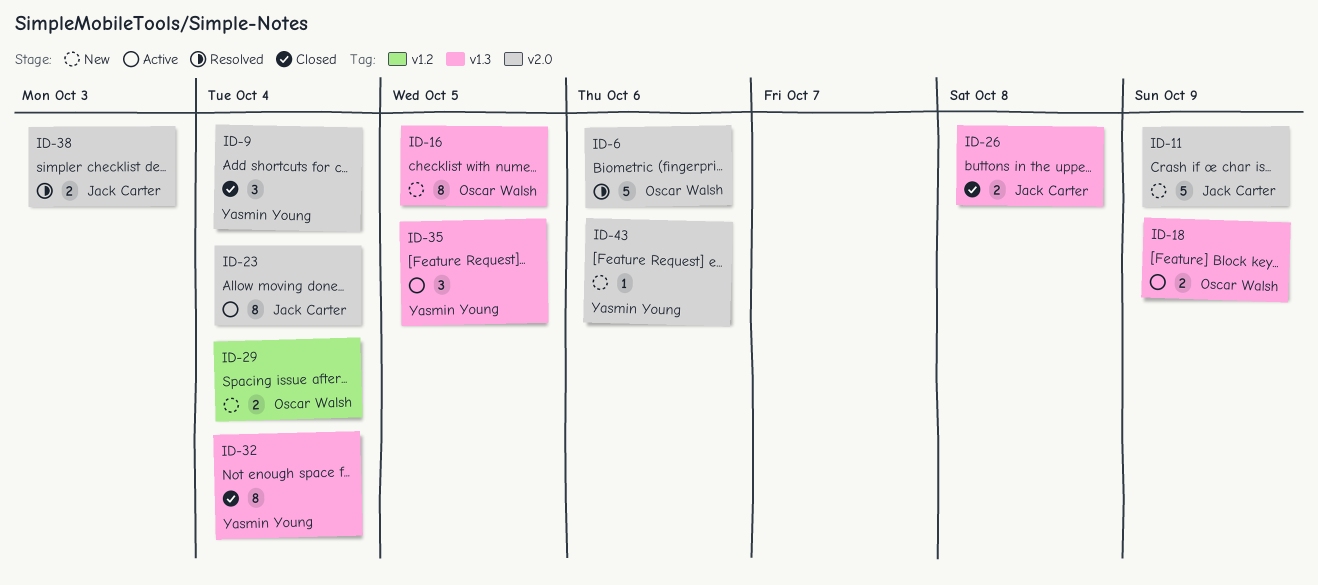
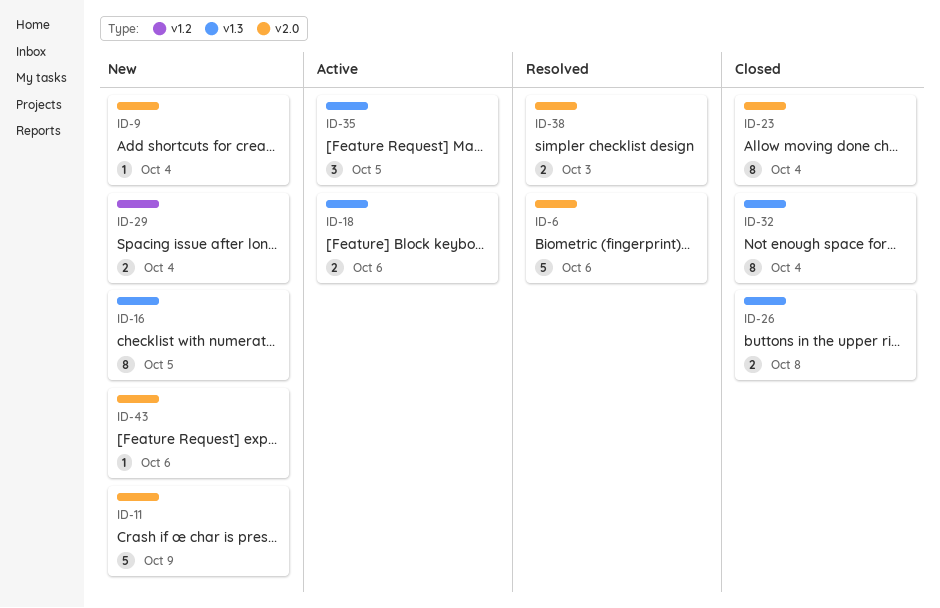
ID-9, status: Closed -> New
ID-9, estimate: 3 -> 1
ID-18, due: Oct 9 -> Oct 6
ID-23, status: Active -> Closed

